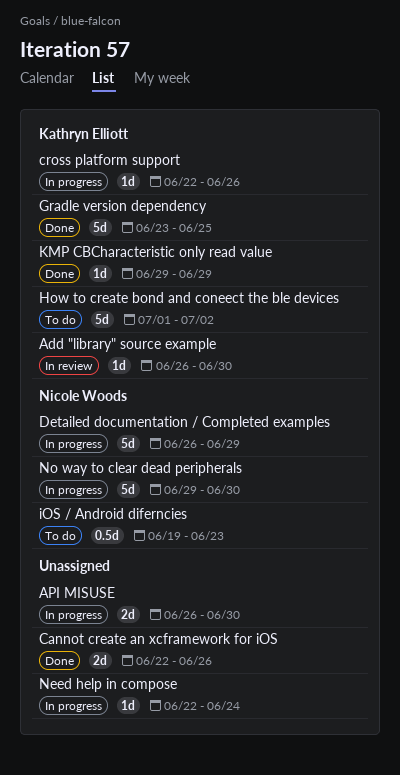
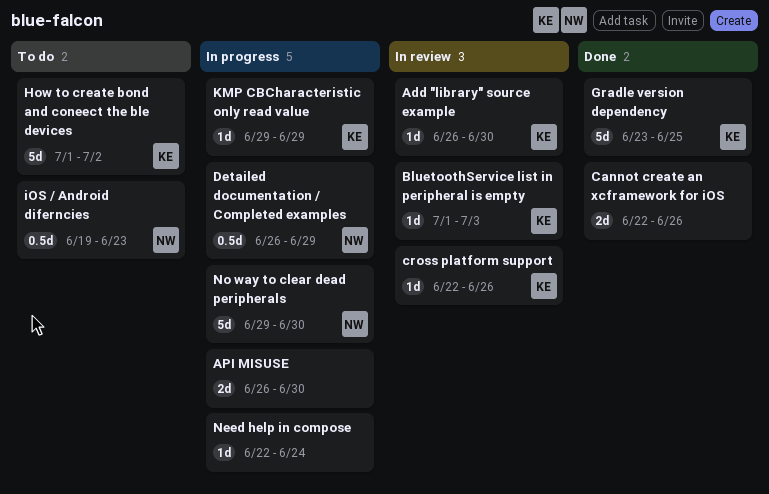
BluetoothService list in peripheral is empty: none -> present
cross platform support, status: In progress -> In review
Detailed documentation / Completed examples, estimate: 5d -> 0.5d
KMP CBCharacteristic only read value, status: Done -> In progress

